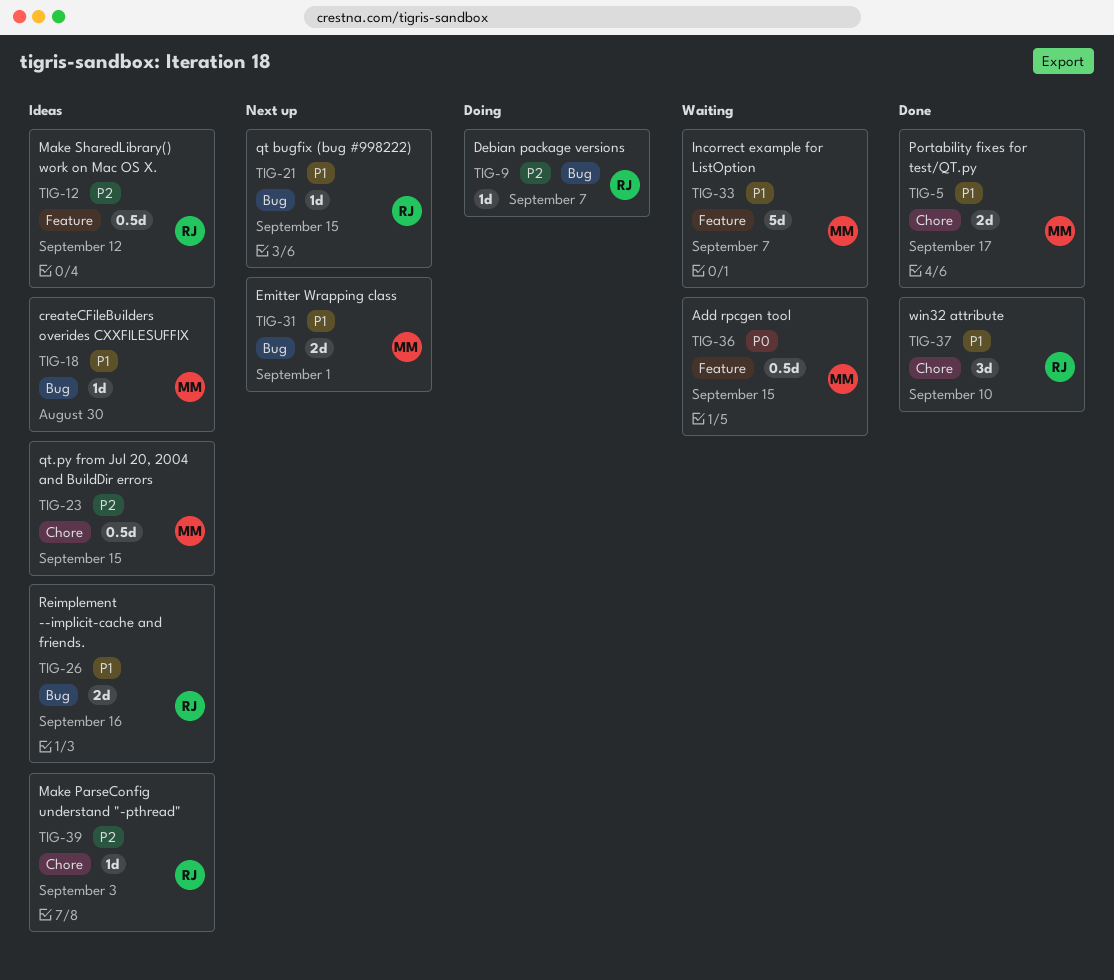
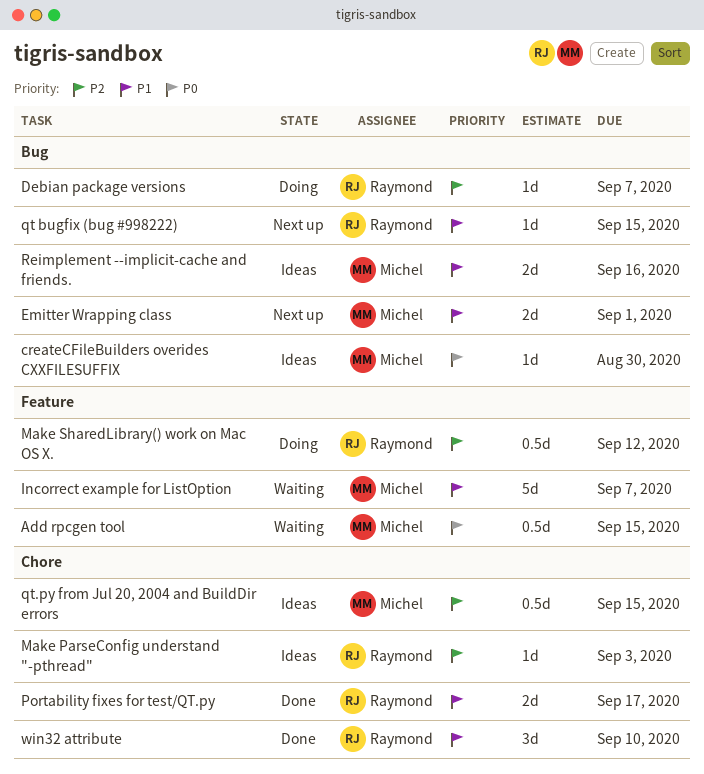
createCFileBuilders overides CXXFILESUFFIX, priority: P1 -> P0
Make SharedLibrary() work on Mac OS X., status: Ideas -> Doing
Portability fixes for test/QT.py, owner: Michel -> Raymond
Reimplement --implicit-cache and friends., owner: Raymond -> Michel

